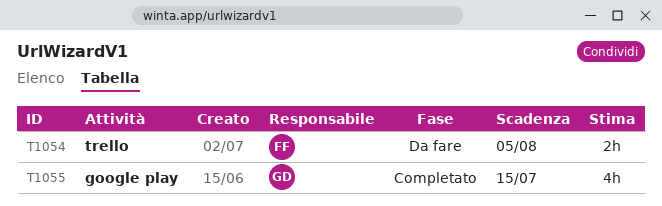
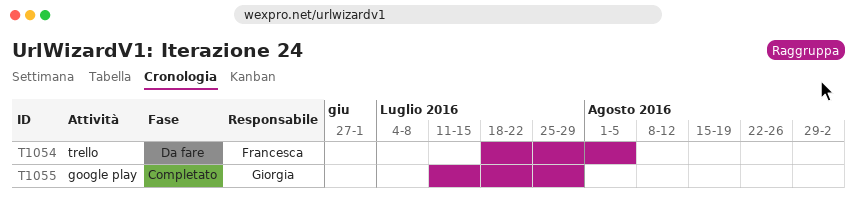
T1055, due: Jul 15 -> Jul 29

